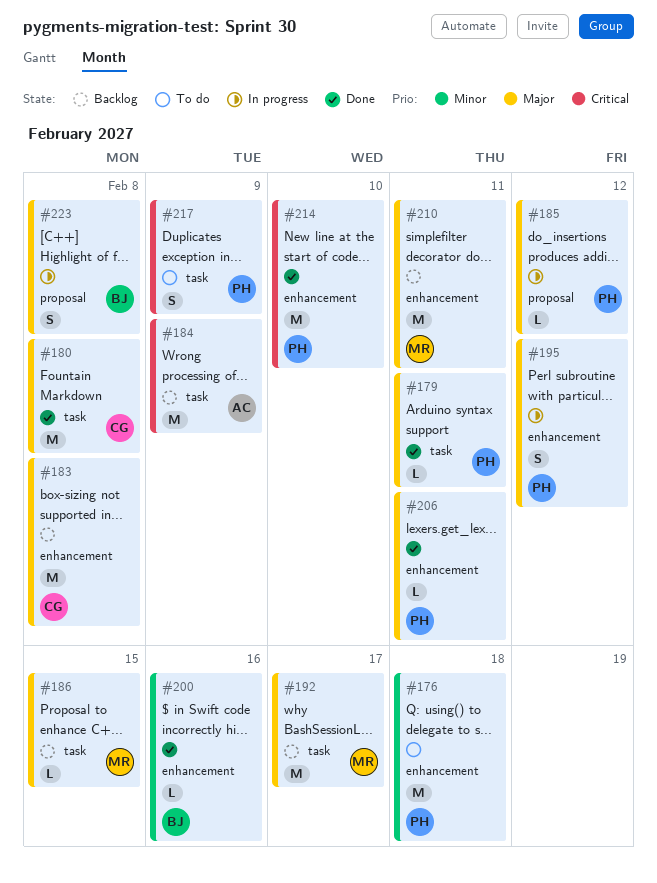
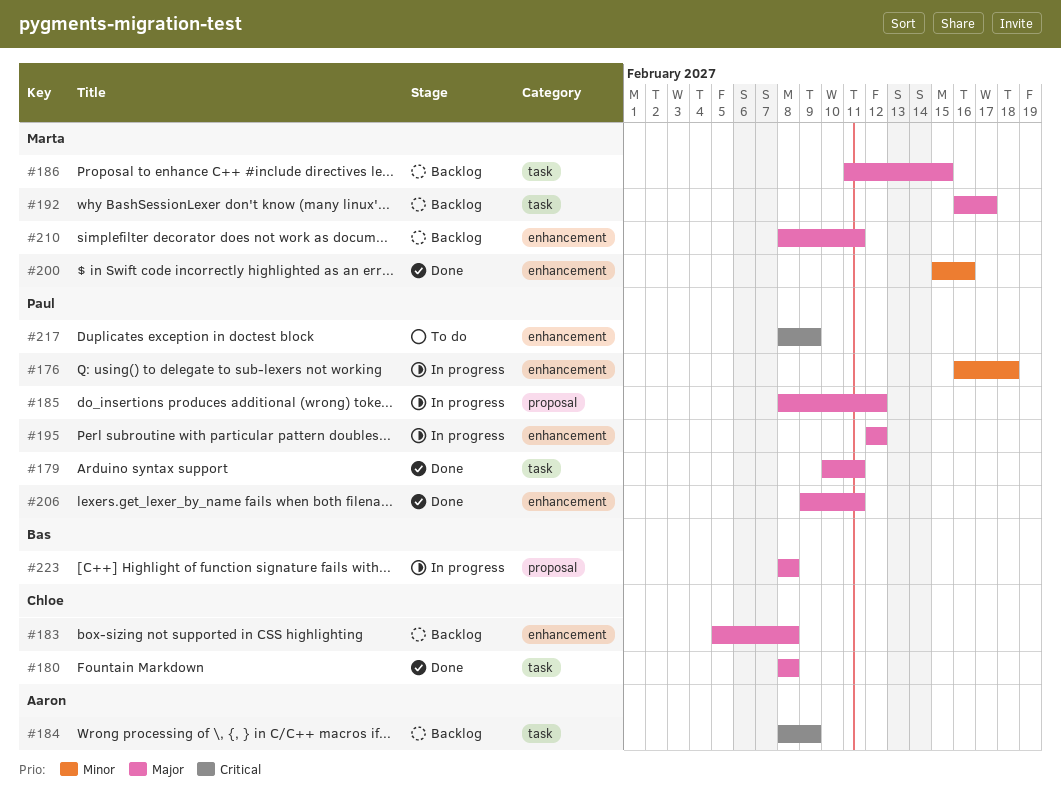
#176, status: To do -> In progress
#200, owner: Bas -> Marta
#214: present -> none
#217, label: task -> enhancement

